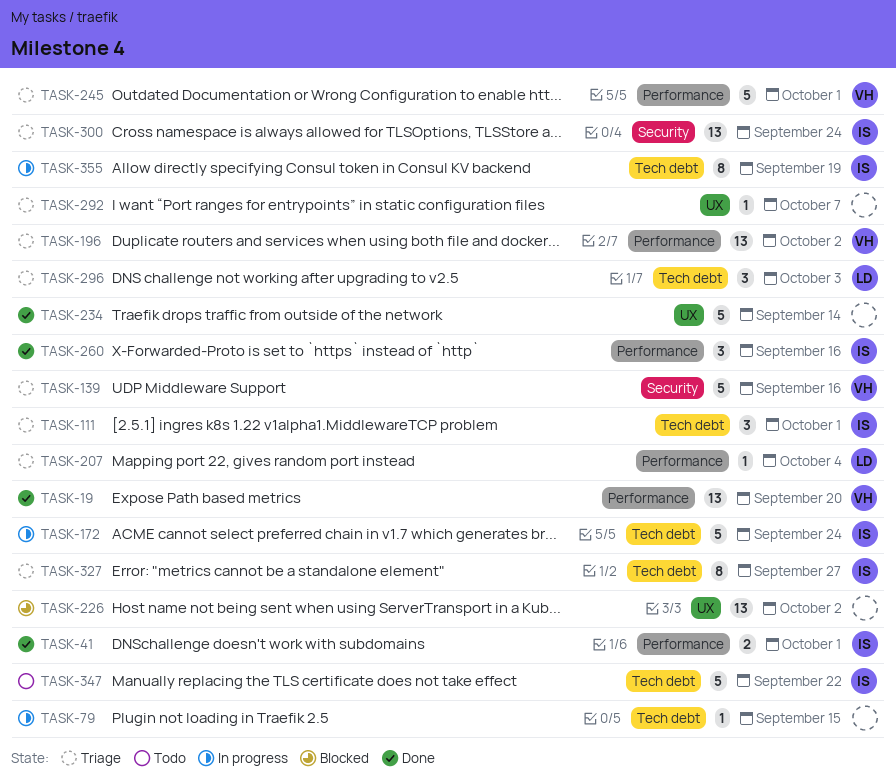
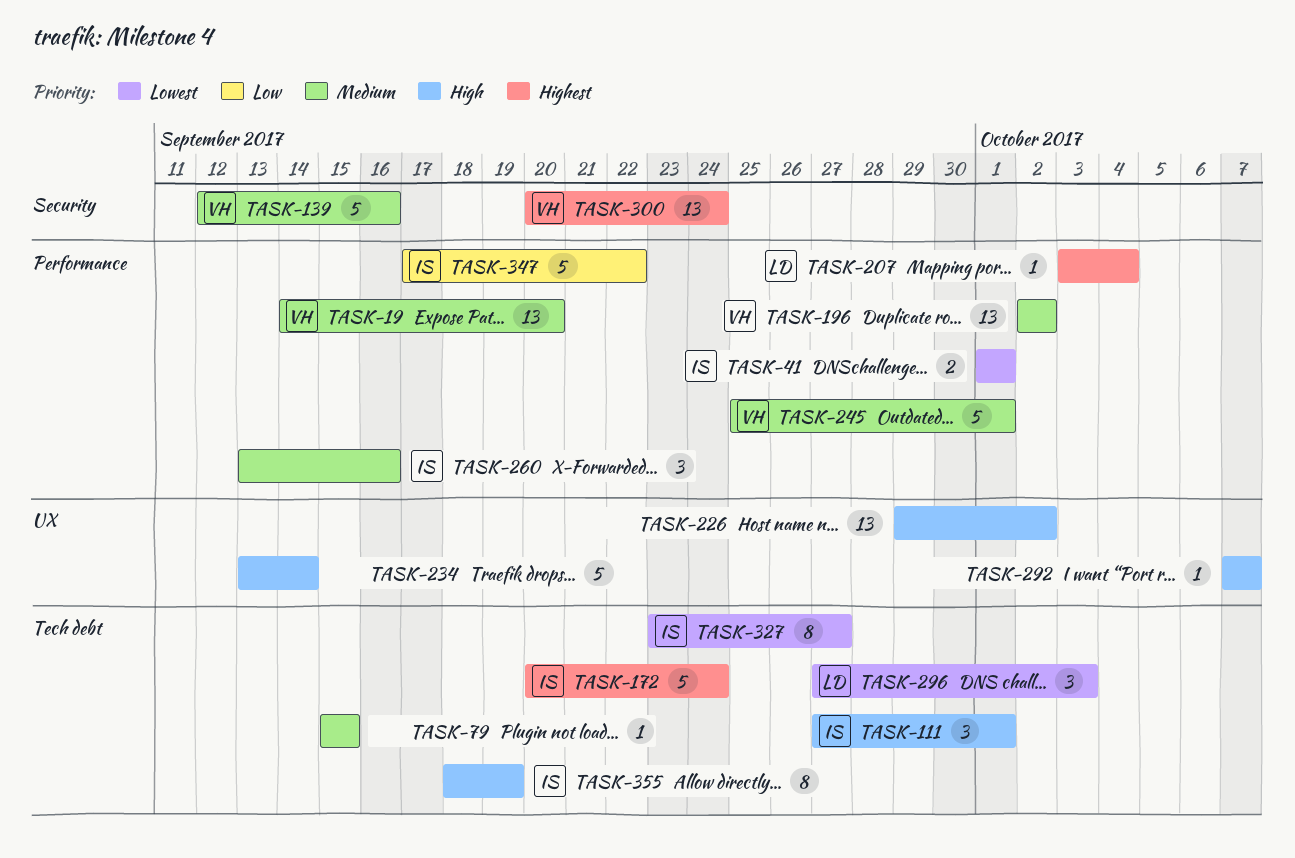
TASK-300, owner: IS -> VH
TASK-347, label: Tech debt -> Performance

